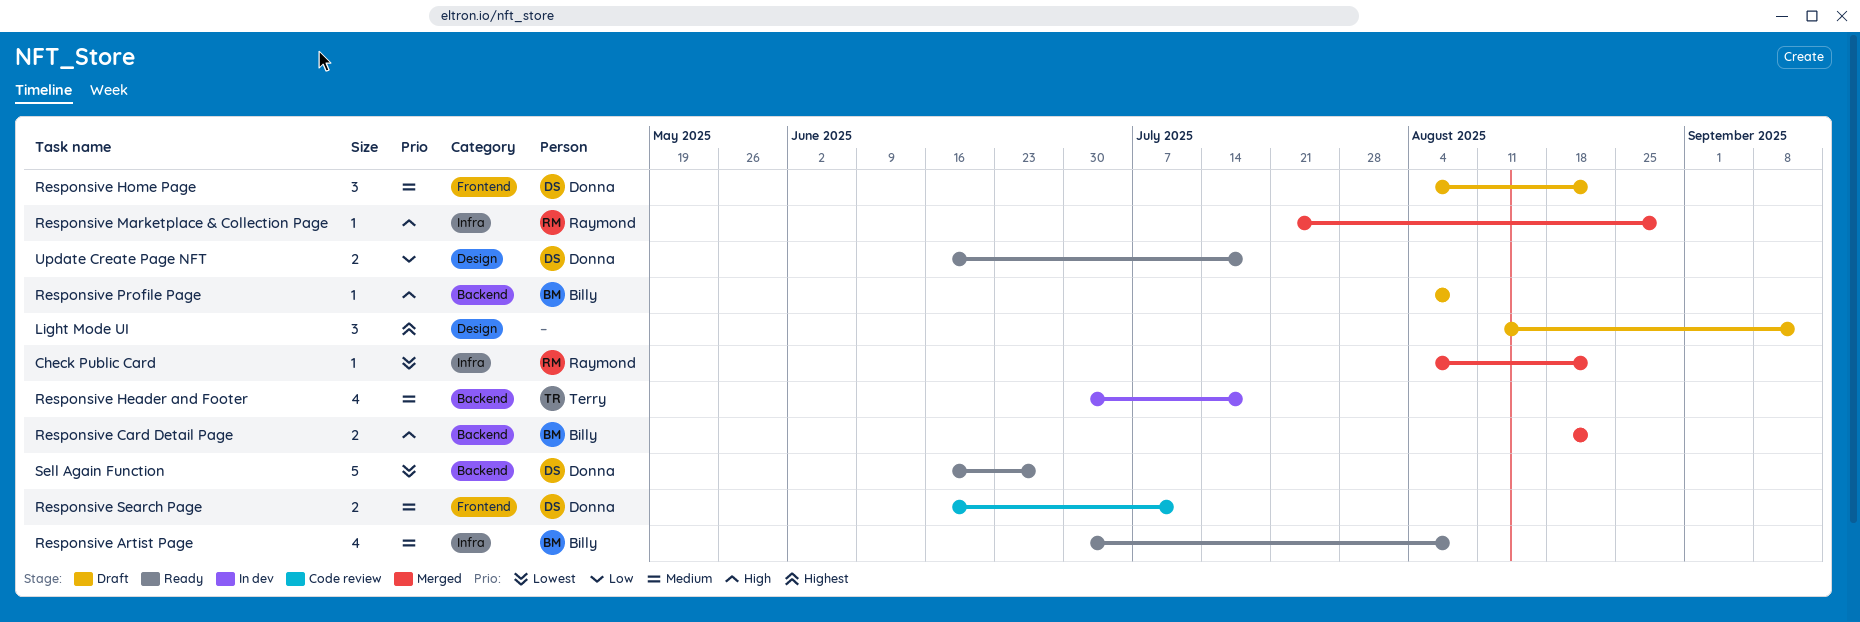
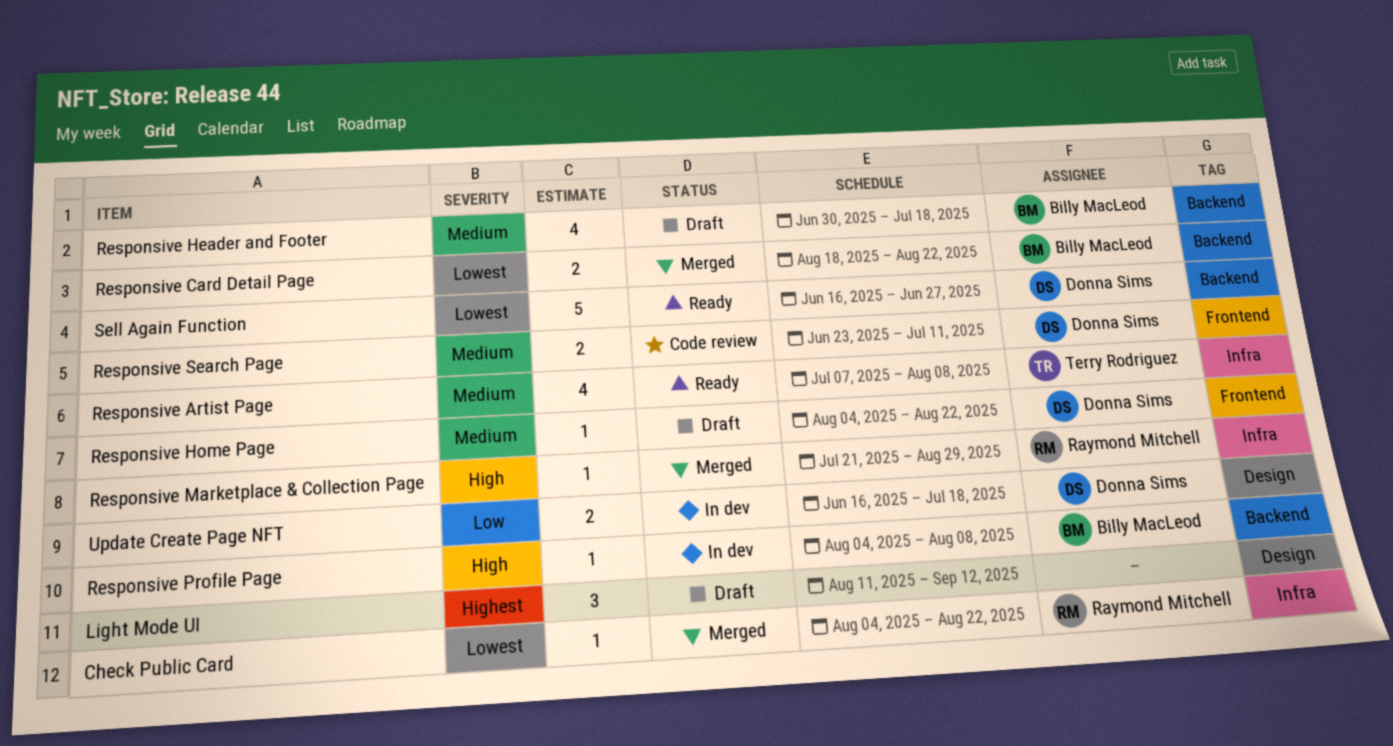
Responsive Artist Page, owner: Billy MacLeod -> Terry Rodriguez
Responsive Artist Page, start: Jun 30 -> Jul 7
Responsive Card Detail Page, priority: High -> Lowest
Responsive Header and Footer, status: In dev -> Draft
Responsive Header and Footer, owner: Terry Rodriguez -> Billy MacLeod
Responsive Home Page, estimate: 3 -> 1
Responsive Profile Page, status: Draft -> In dev
Responsive Search Page, start: Jun 16 -> Jun 23
Update Create Page NFT, status: Ready -> In dev

